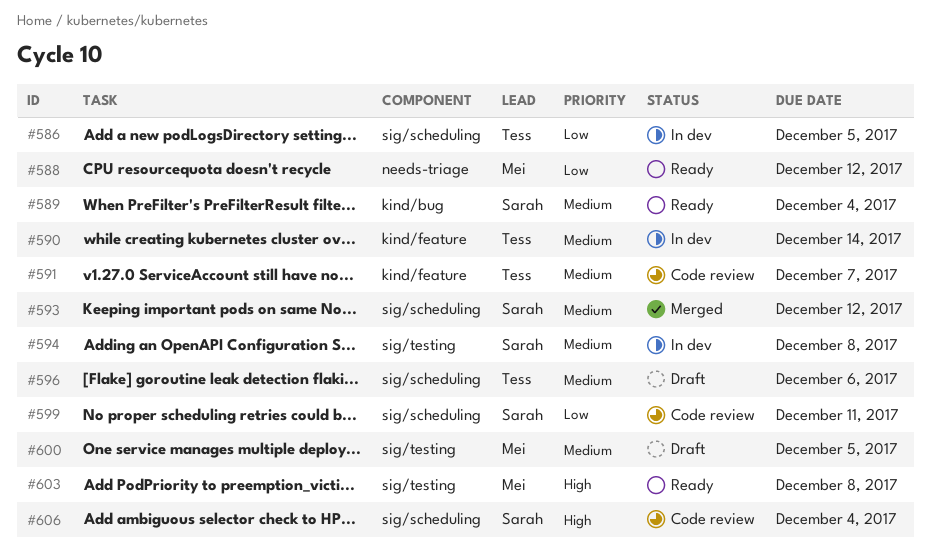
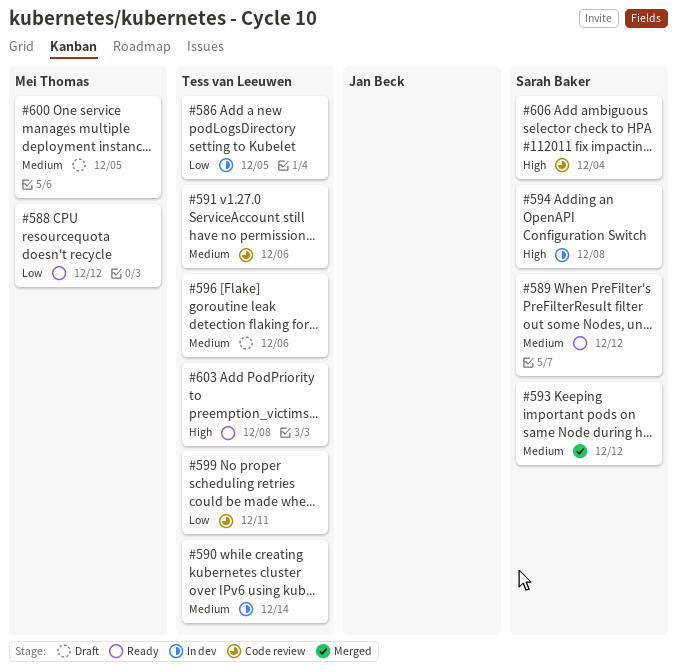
#589, due: Dec 4 -> Dec 12
#591, due: Dec 7 -> Dec 6
#594, priority: Medium -> High
#599, owner: Sarah Baker -> Tess van Leeuwen
#603, owner: Mei Thomas -> Tess van Leeuwen

